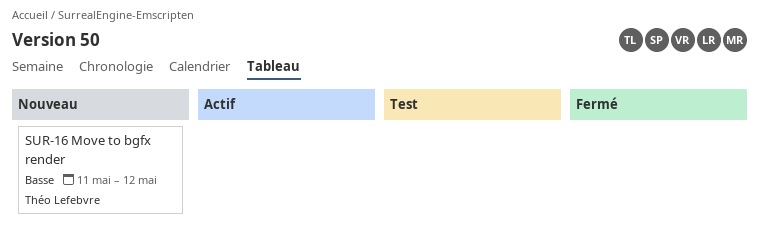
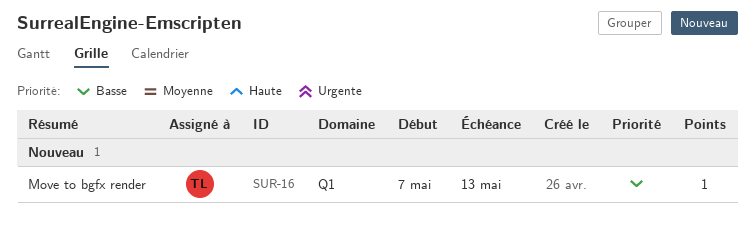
SUR-16, start: May 11 -> May 7
SUR-16, due: May 12 -> May 13

